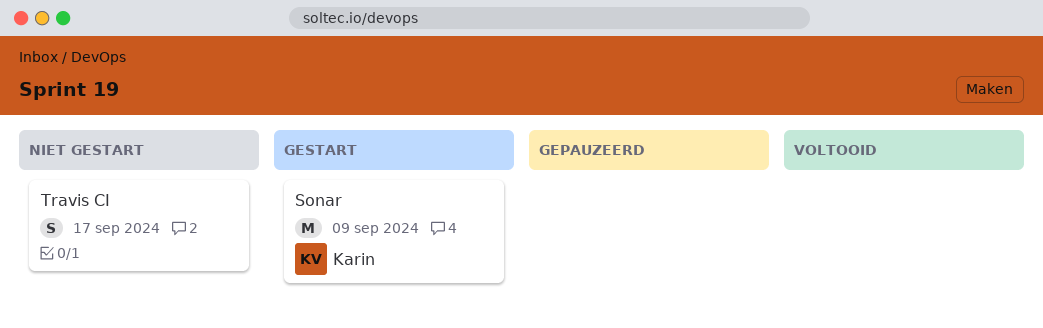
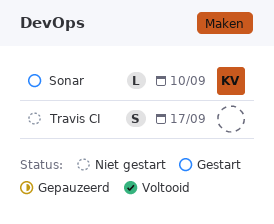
Sonar, estimate: M -> L
Sonar, due: Sep 9 -> Sep 10

